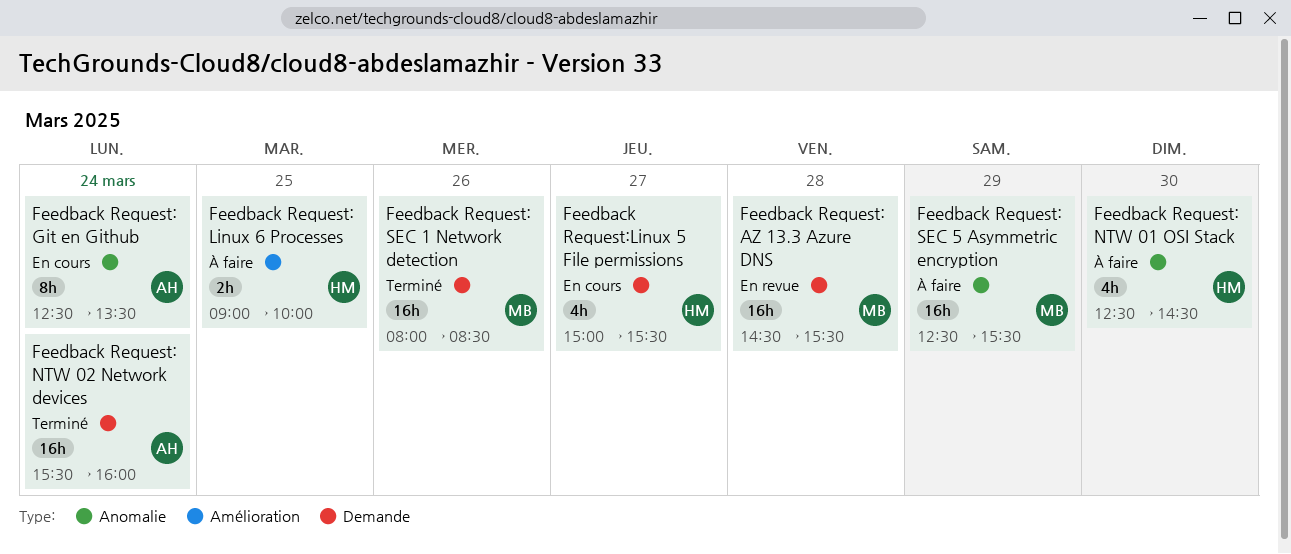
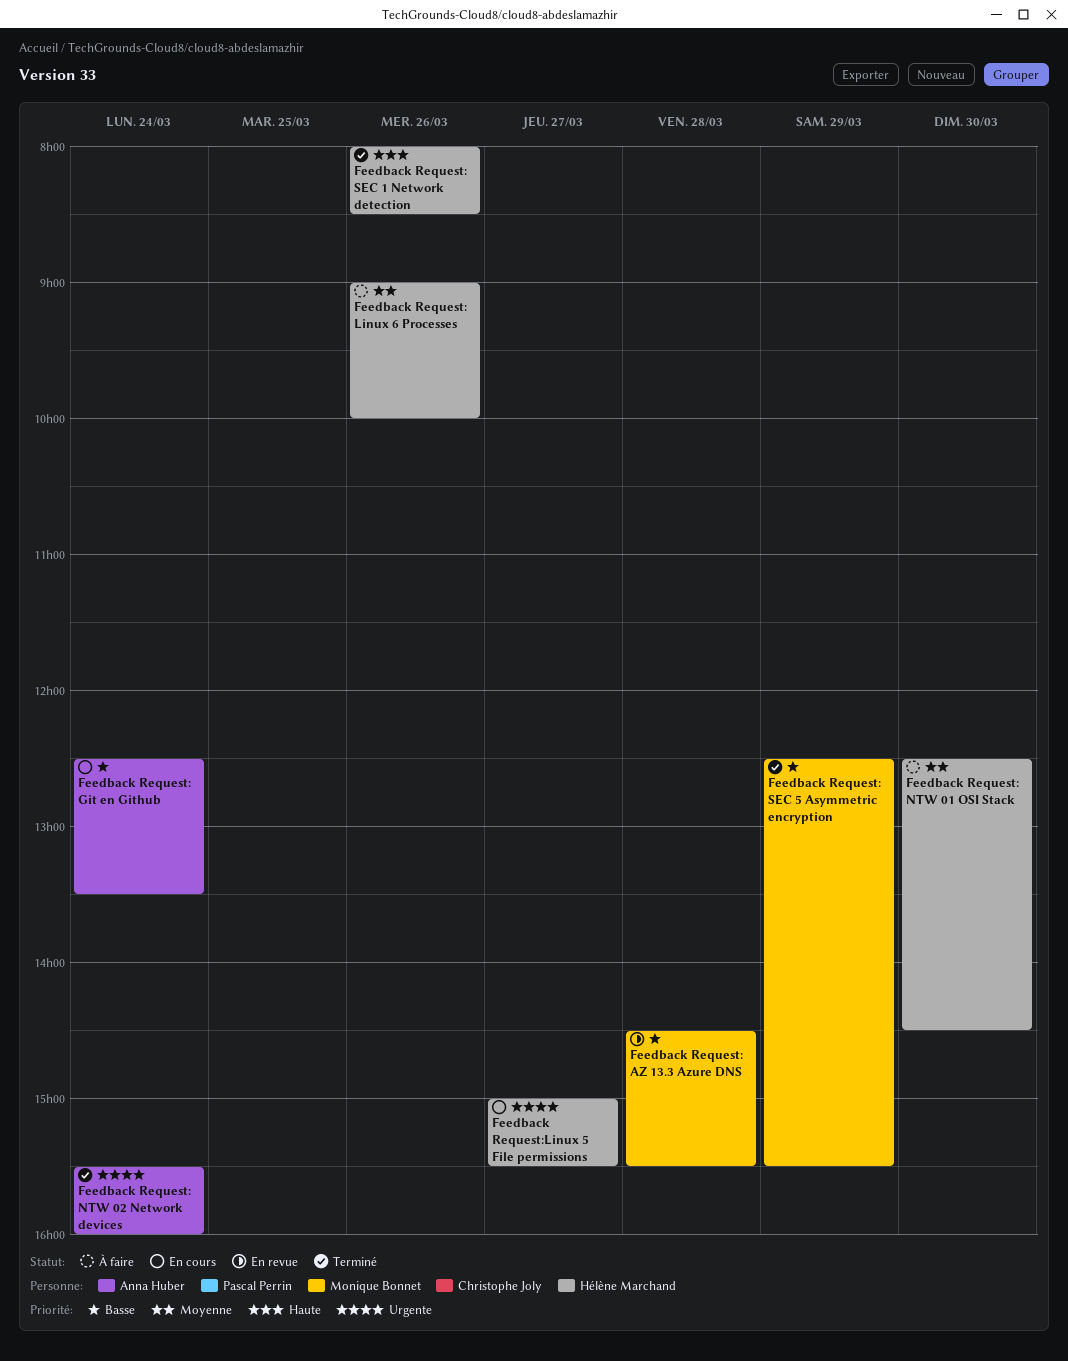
Feedback Request: Linux 6 Processes, day: Mar 25 -> Mar 26
Feedback Request: SEC 1 Network detection, owner: Monique Bonnet -> Hélène Marchand
Feedback Request: SEC 5 Asymmetric encryption, status: À faire -> Terminé

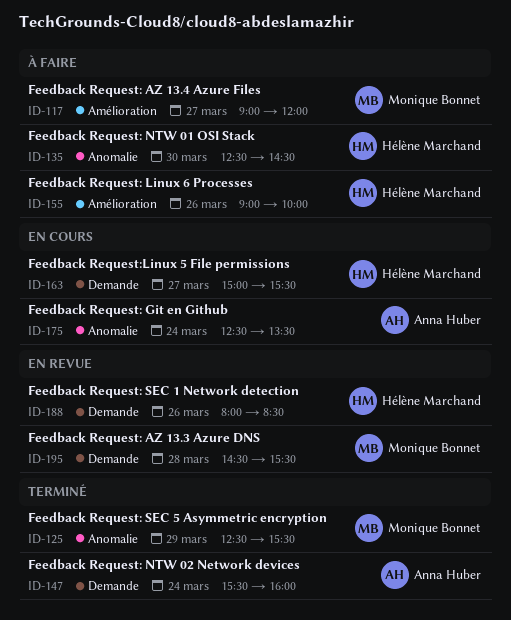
Feedback Request: AZ 13.4 Azure Files: none -> present
Feedback Request: SEC 1 Network detection, status: Terminé -> En revue

